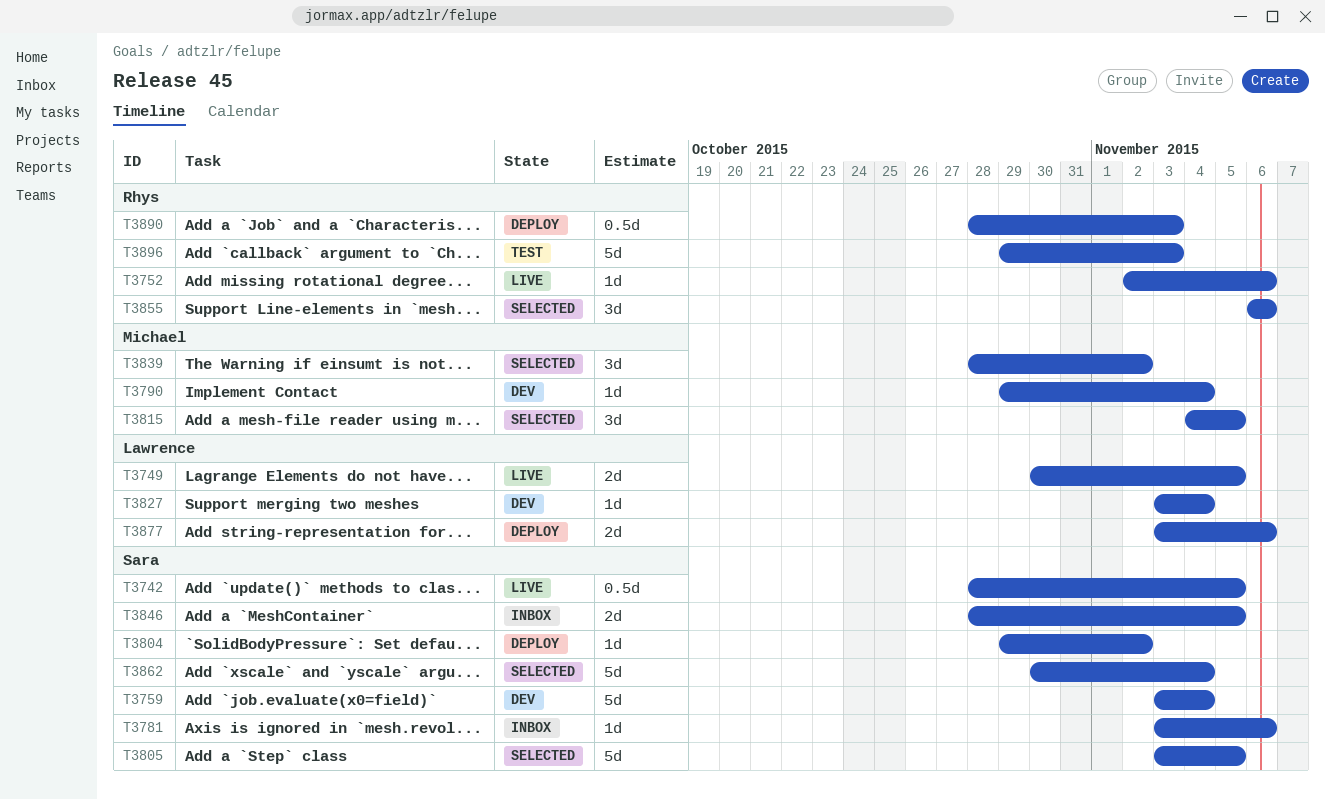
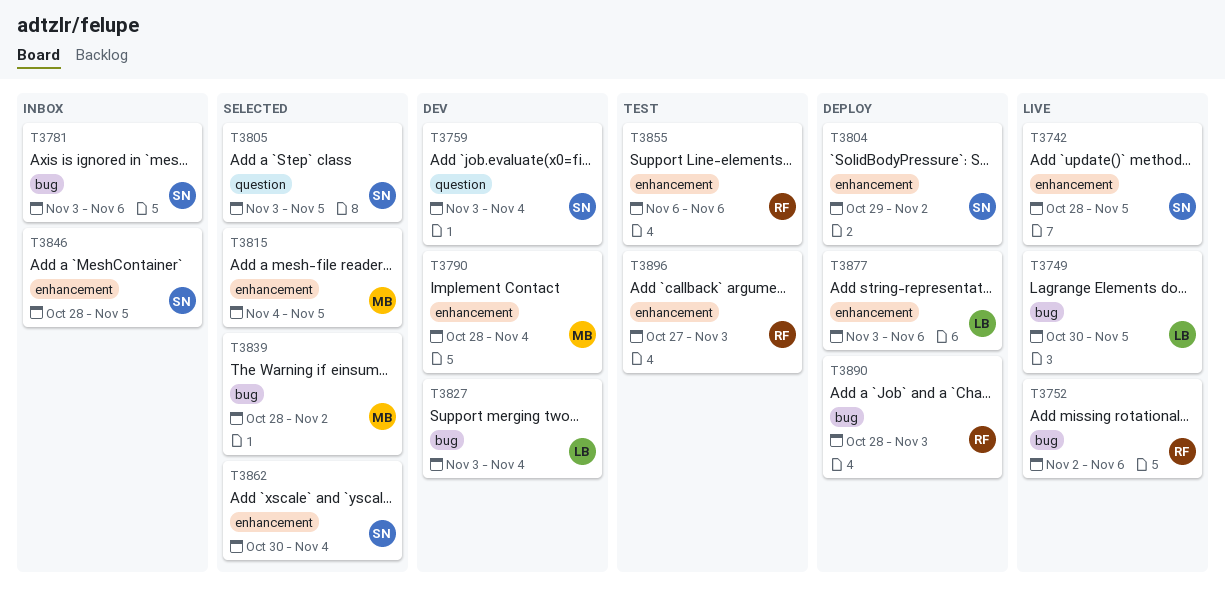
T3790, start: Oct 29 -> Oct 28
T3855, status: Selected -> Test
T3896, start: Oct 29 -> Oct 27

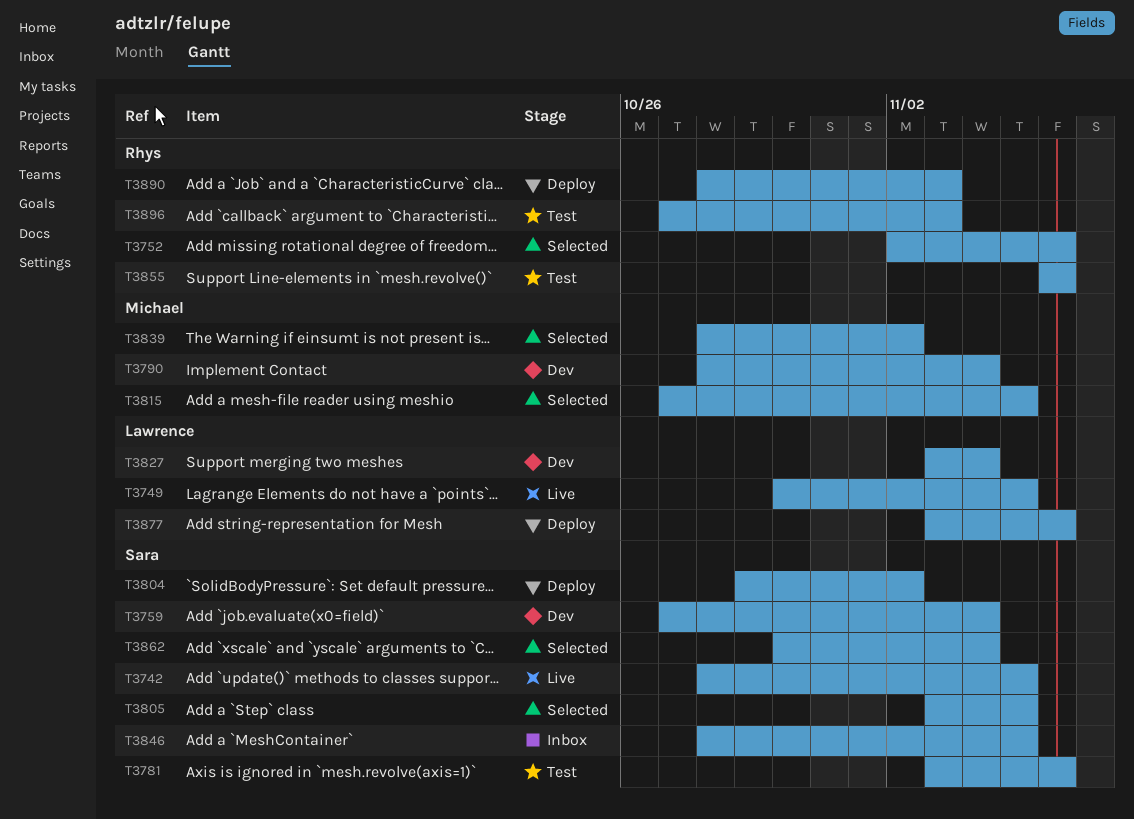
T3752, status: Live -> Selected
T3759, start: Nov 3 -> Oct 27
T3781, status: Inbox -> Test
T3815, start: Nov 4 -> Oct 27

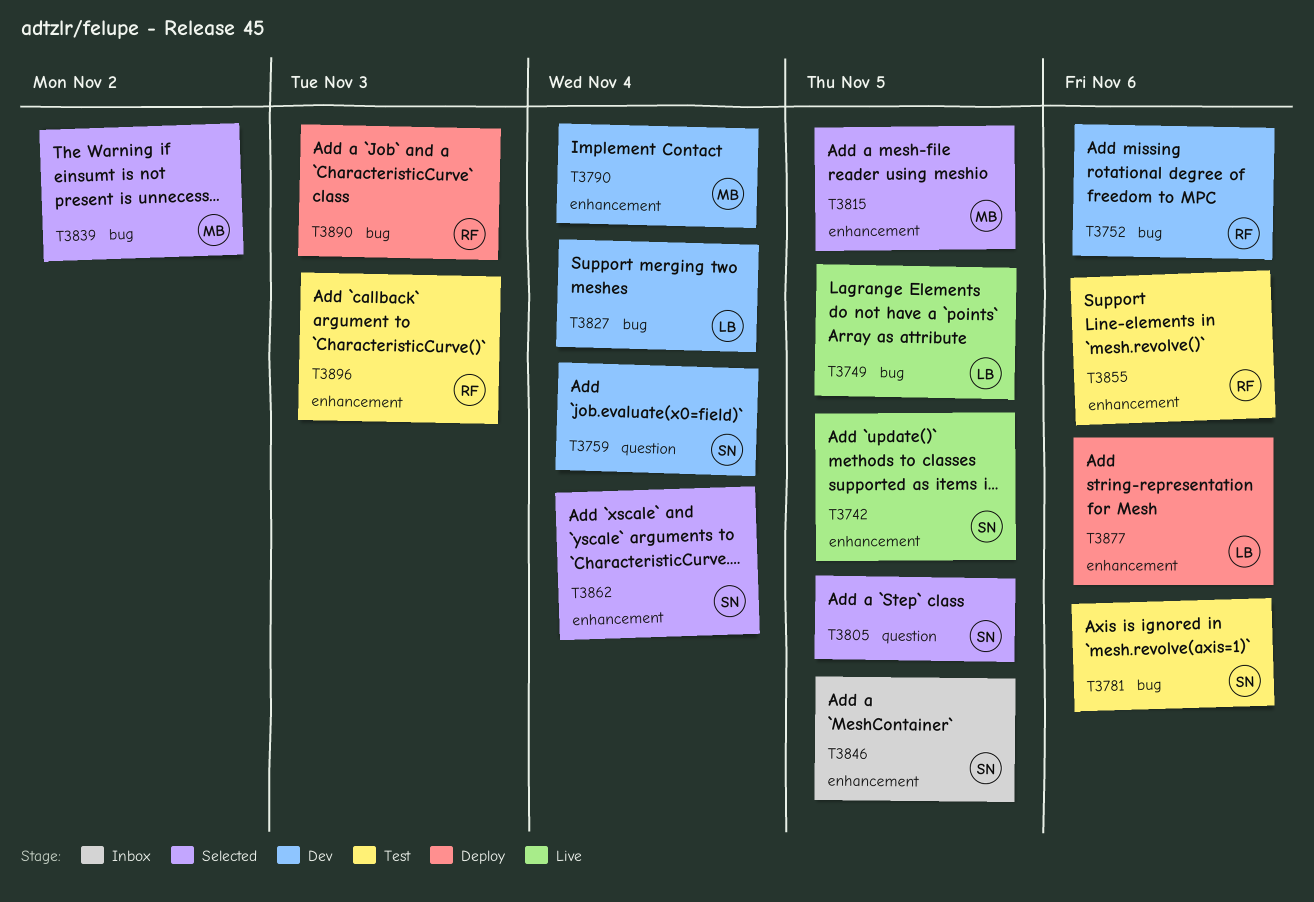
T3752, status: Selected -> Dev
T3804: present -> none

